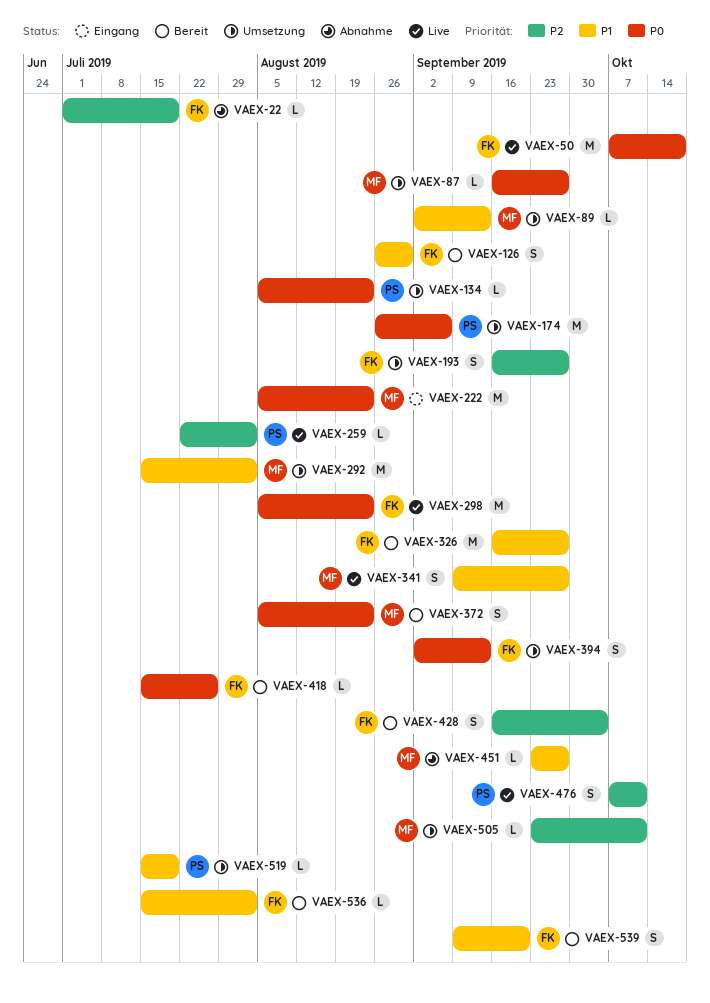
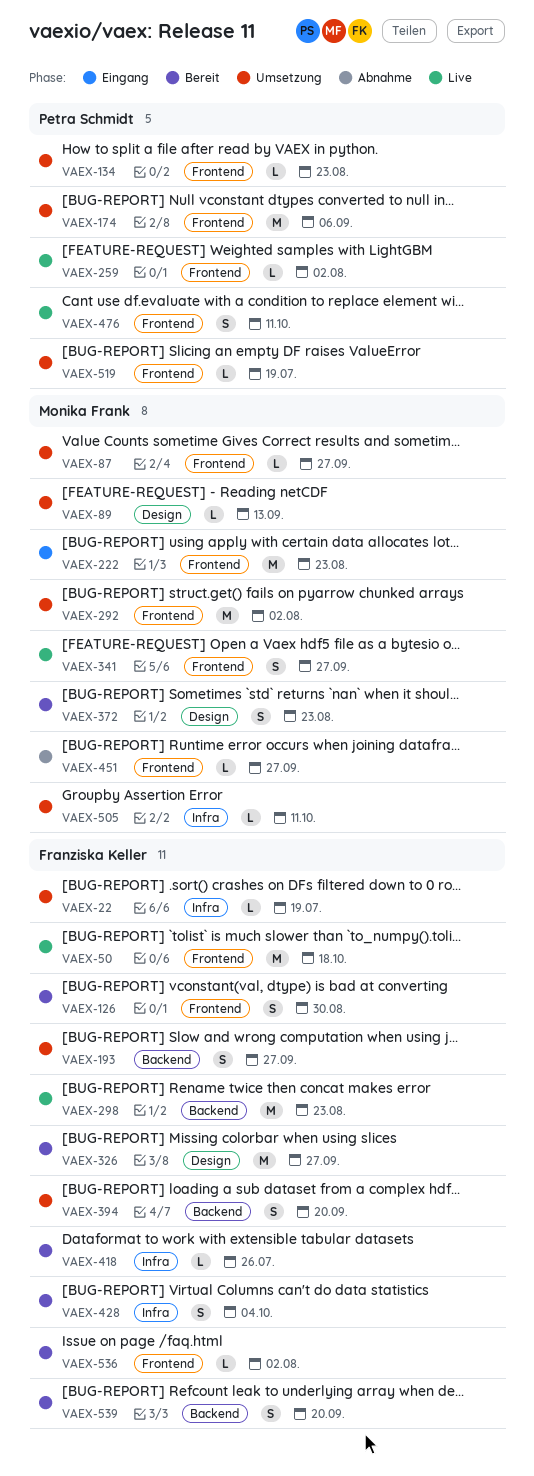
VAEX-22, status: Abnahme -> Umsetzung
VAEX-394, due: Sep 13 -> Sep 20

